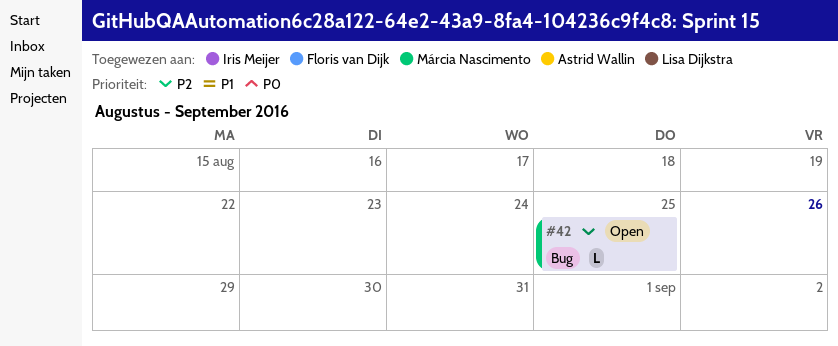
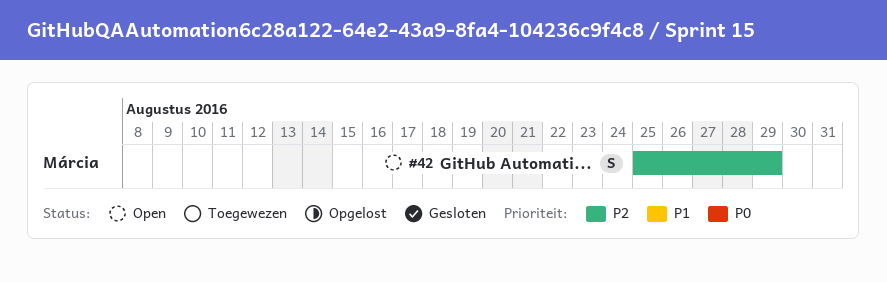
#42, estimate: L -> S
#42, due: Aug 25 -> Aug 29

